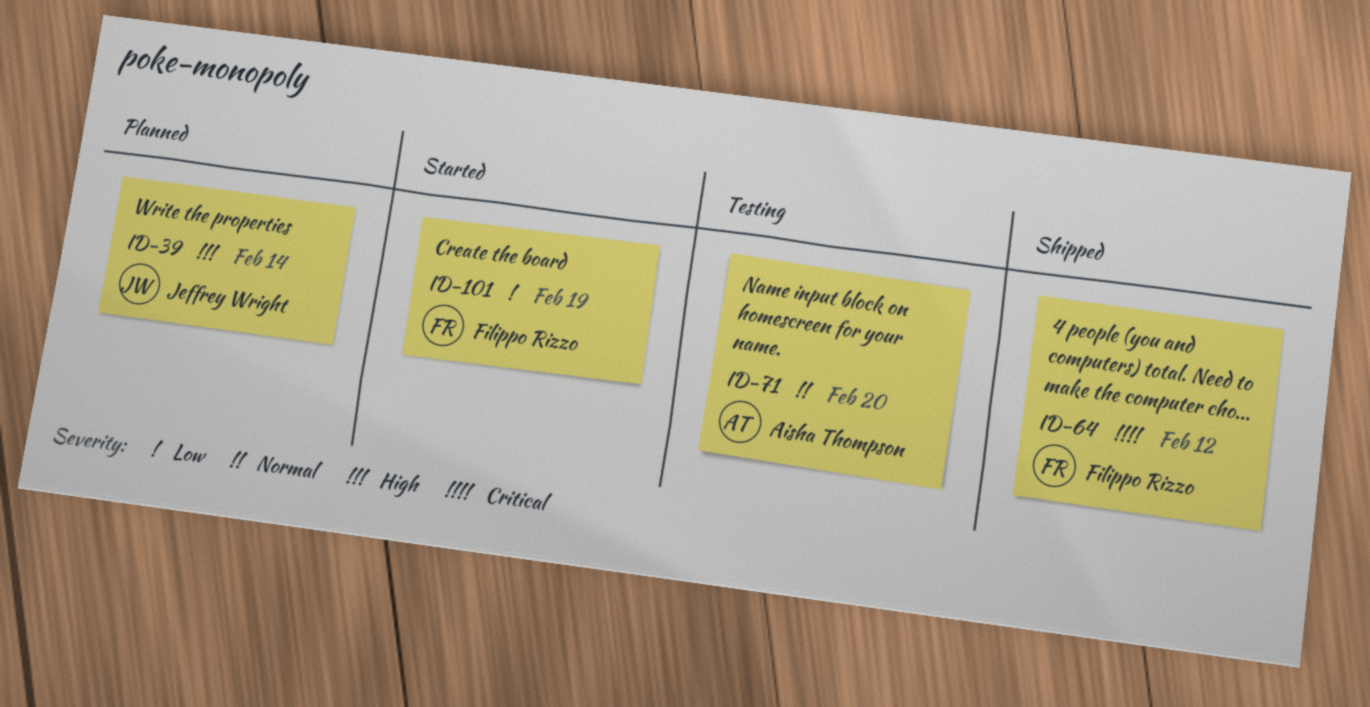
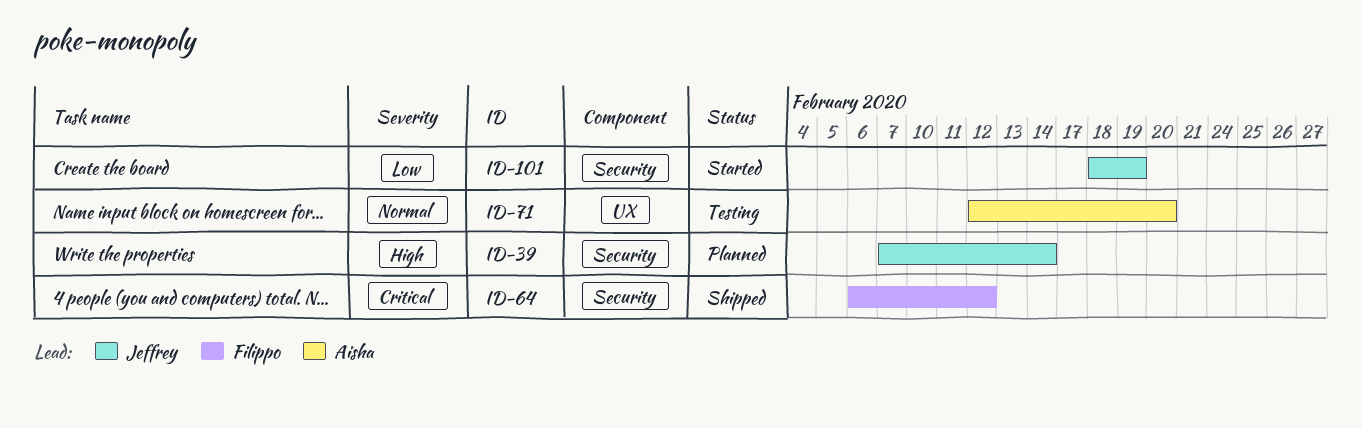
ID-101, owner: Filippo Rizzo -> Jeffrey Wright

